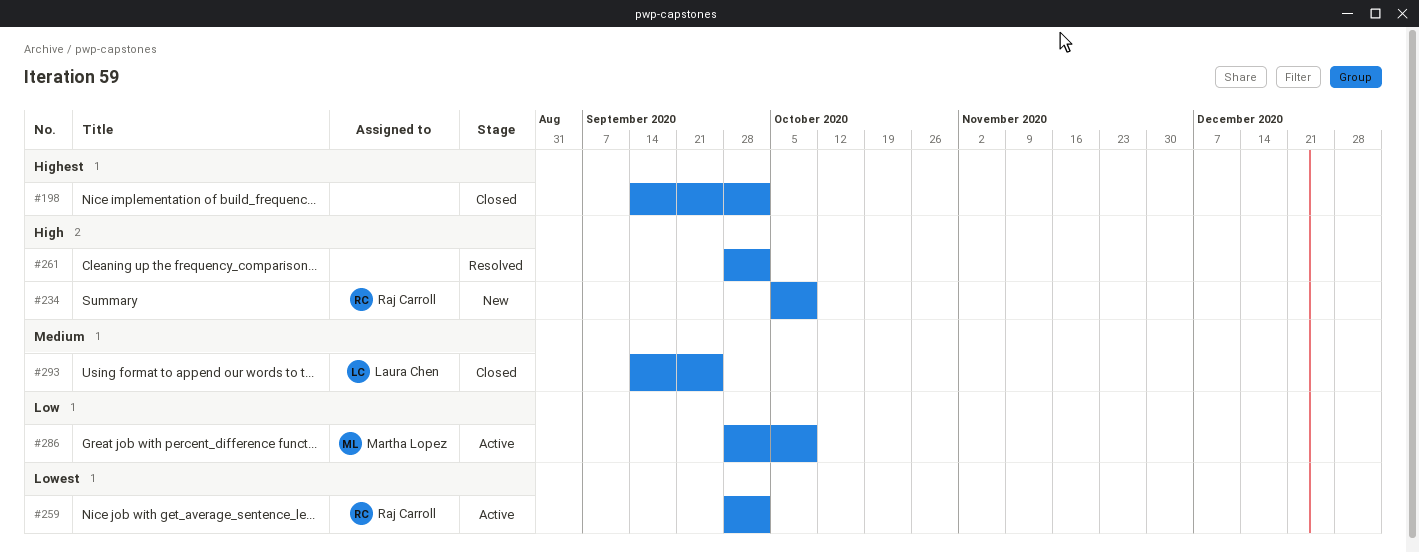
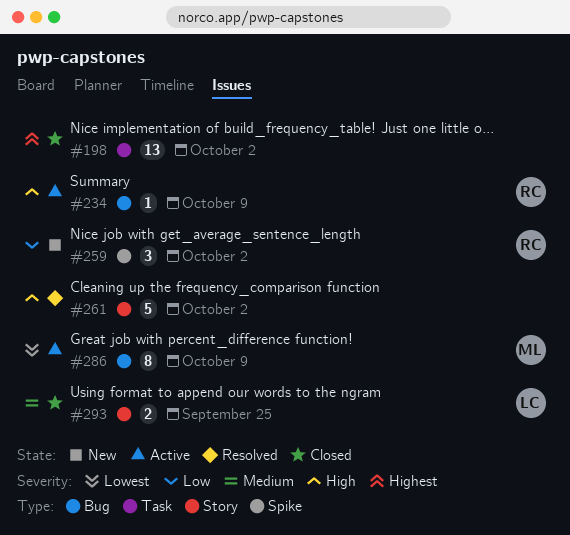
#234, status: New -> Active
#259, status: Active -> New
#259, priority: Lowest -> Low
#286, priority: Low -> Lowest

